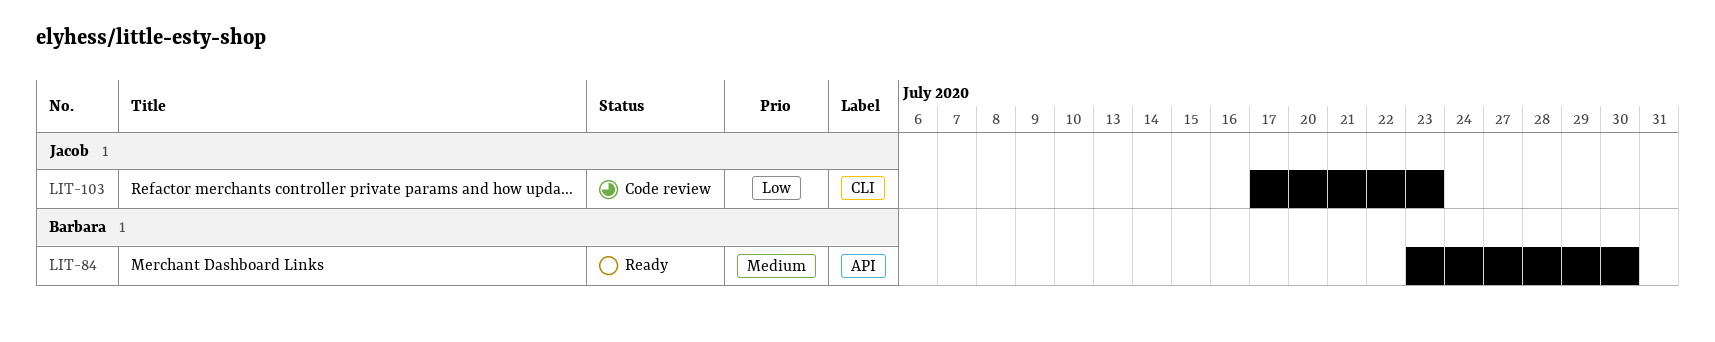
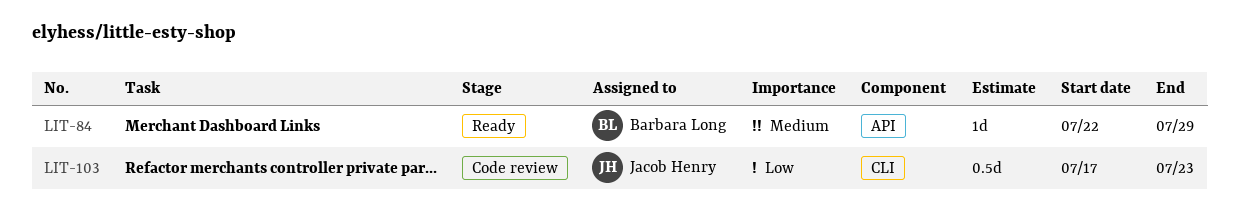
LIT-84, start: Jul 23 -> Jul 22
LIT-84, due: Jul 30 -> Jul 29

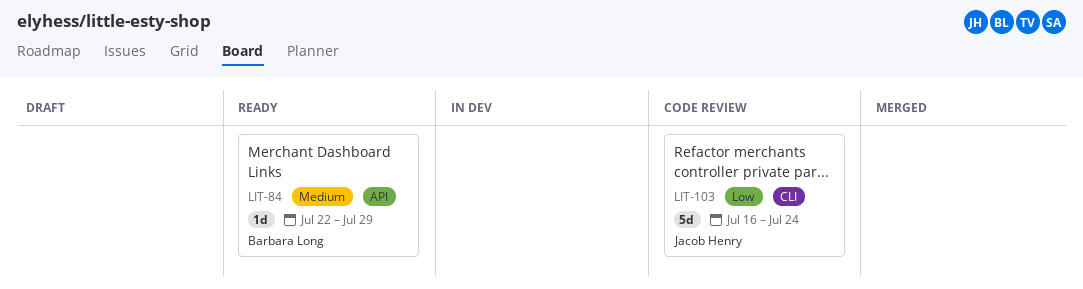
LIT-103, estimate: 0.5d -> 5d
LIT-103, start: Jul 17 -> Jul 16
LIT-103, due: Jul 23 -> Jul 24

